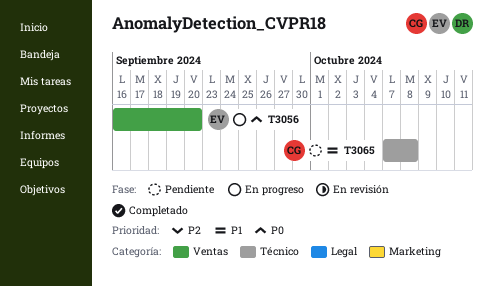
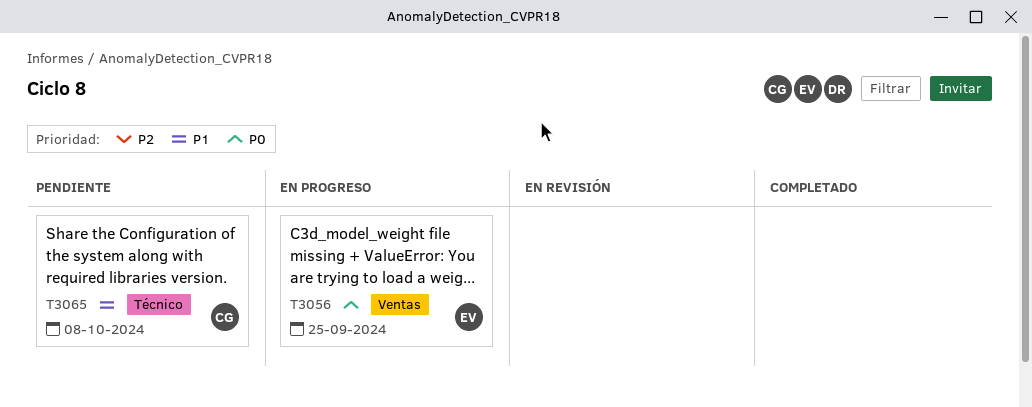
T3056, due: Sep 20 -> Sep 25

